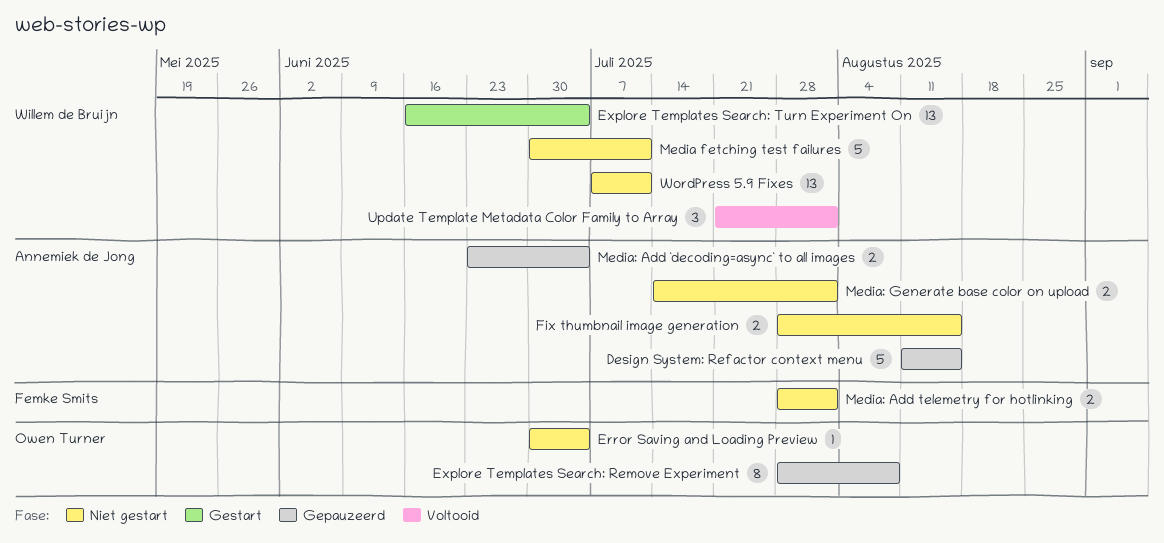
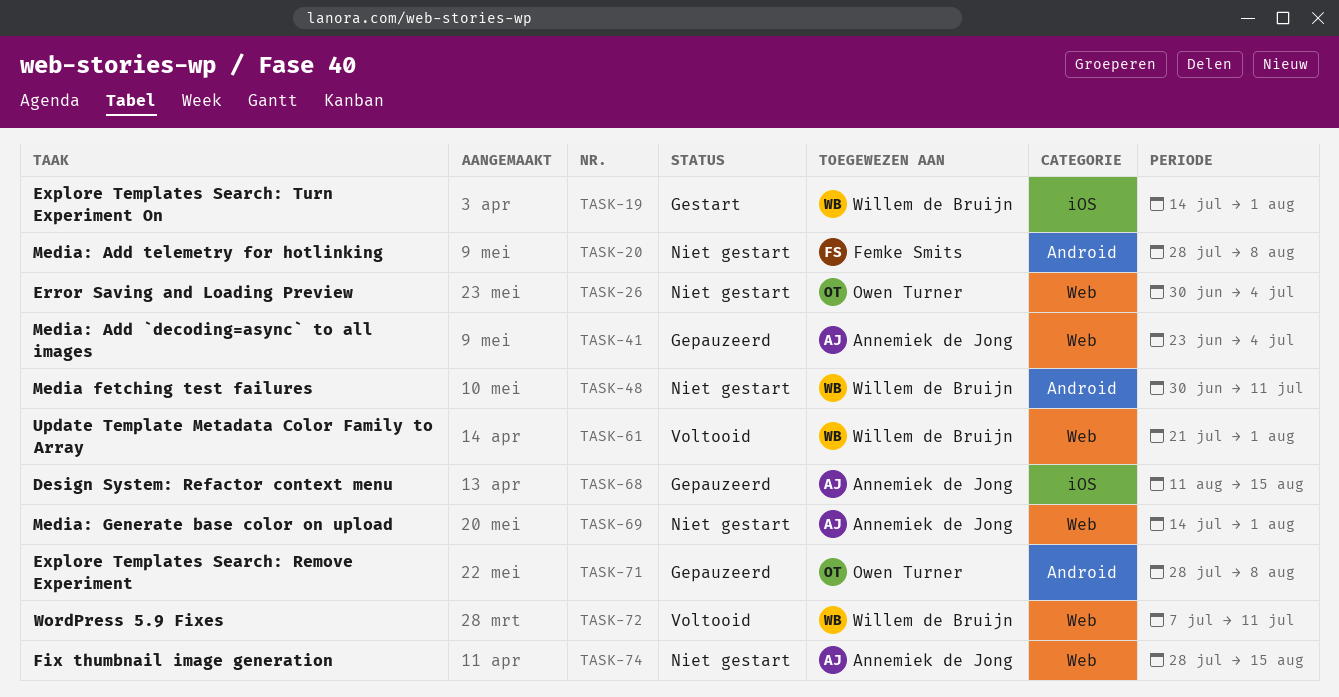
Explore Templates Search: Turn Experiment On, start: Jun 16 -> Jul 14
Explore Templates Search: Turn Experiment On, due: Jul 4 -> Aug 1
Media: Add telemetry for hotlinking, due: Aug 1 -> Aug 8
WordPress 5.9 Fixes, status: Niet gestart -> Voltooid

